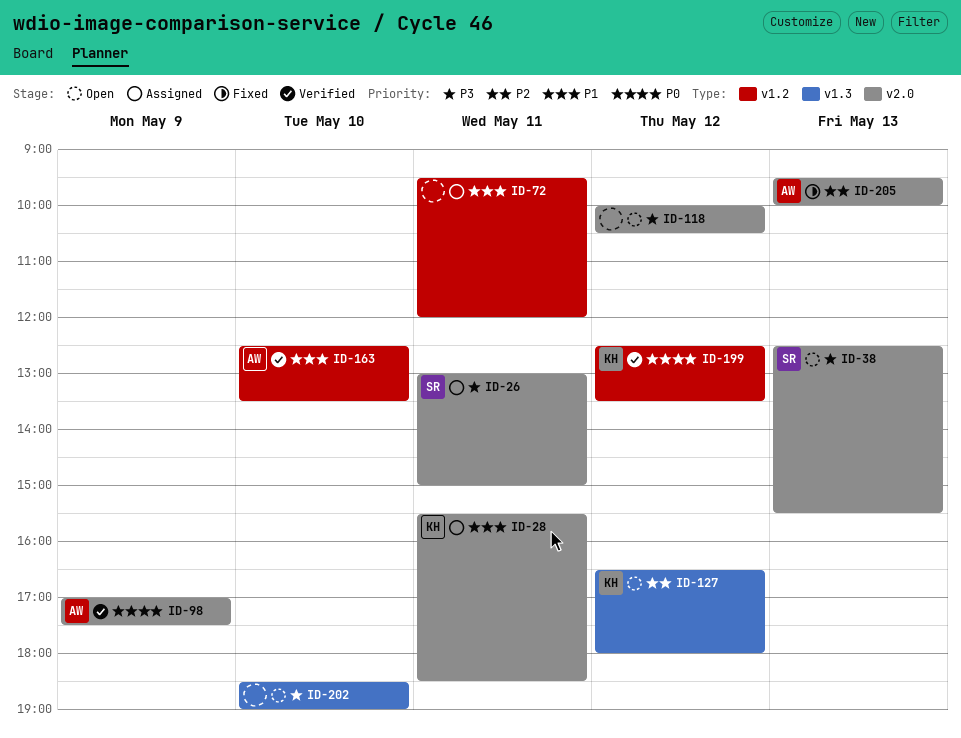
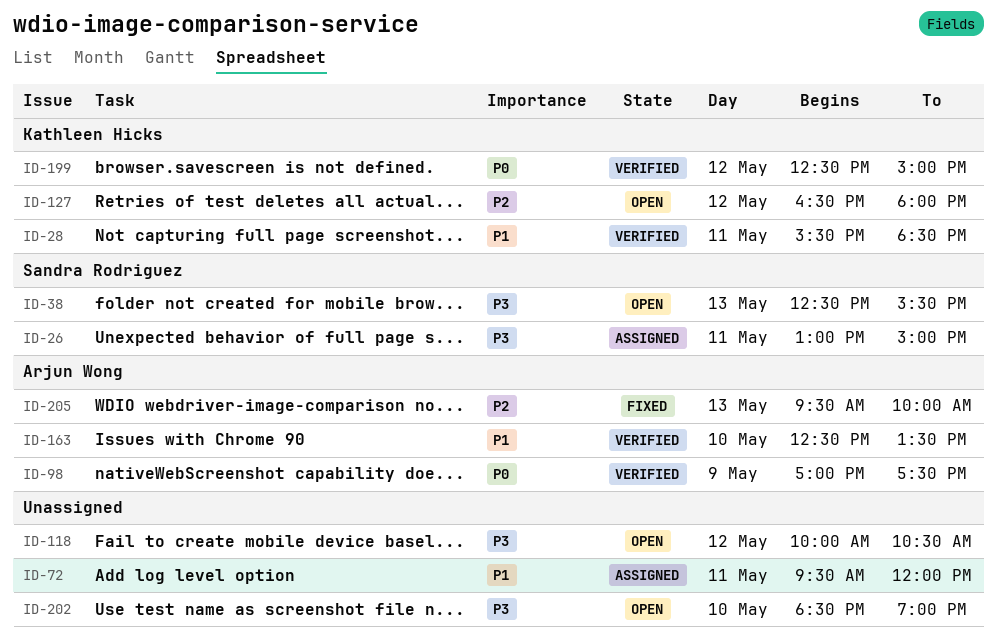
ID-28, status: Assigned -> Verified
ID-199, ends: 13:30 -> 15:00

